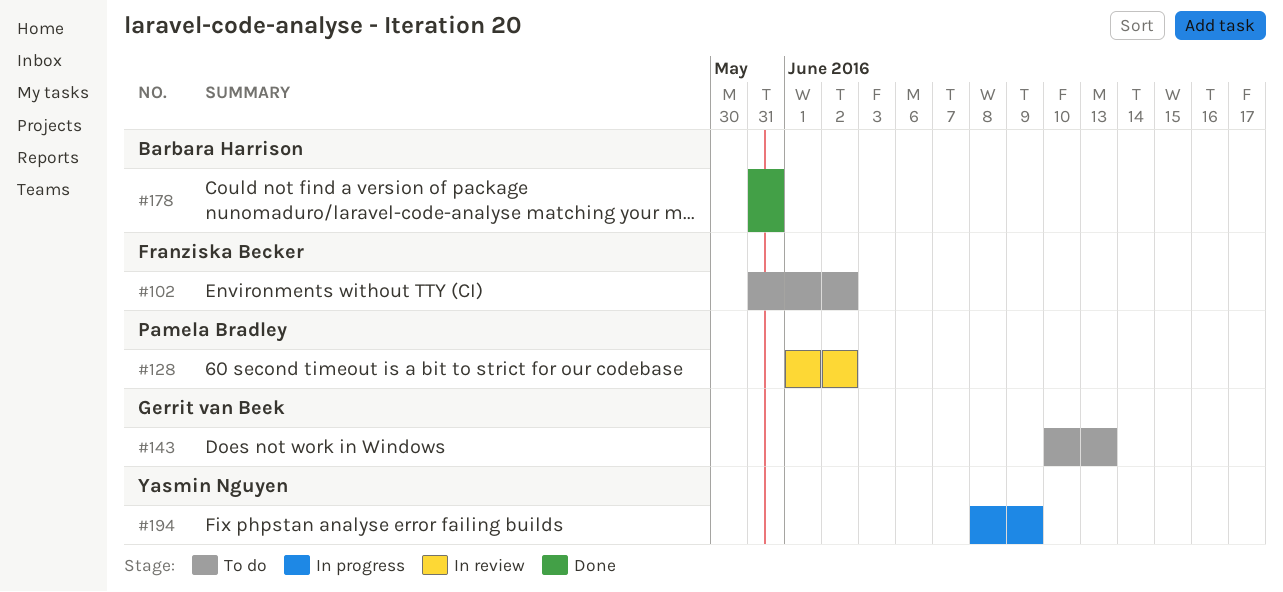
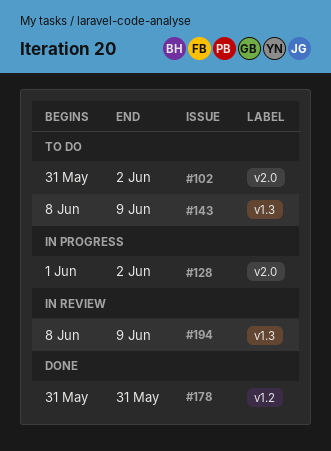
#128, status: In review -> In progress
#143, start: Jun 10 -> Jun 8
#143, due: Jun 13 -> Jun 9
#194, status: In progress -> In review

